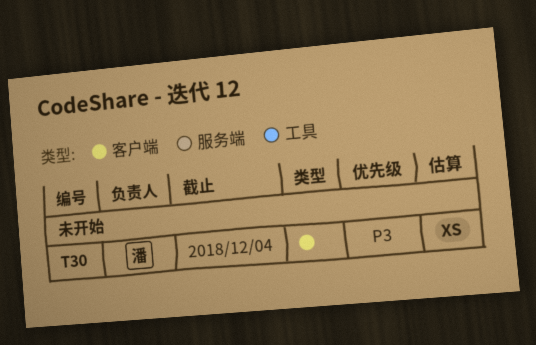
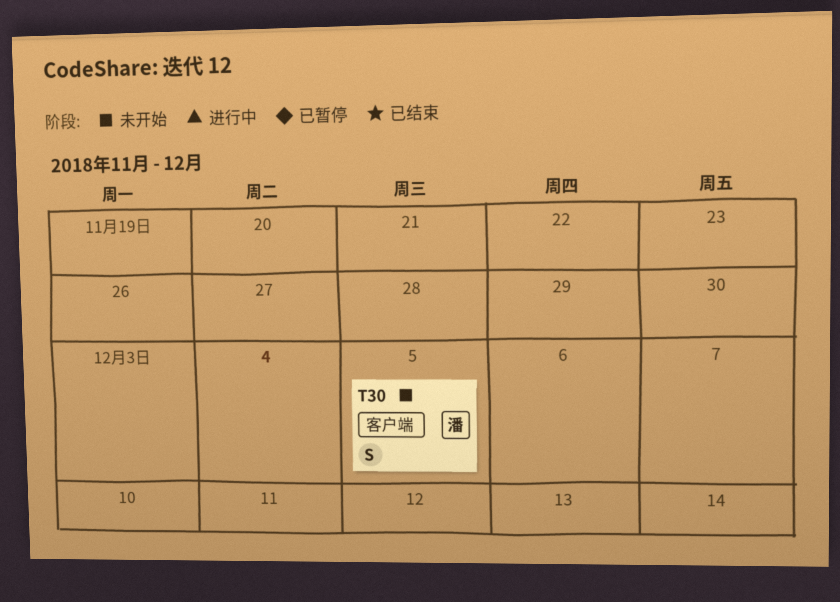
T30, estimate: XS -> S
T30, due: Dec 4 -> Dec 5

